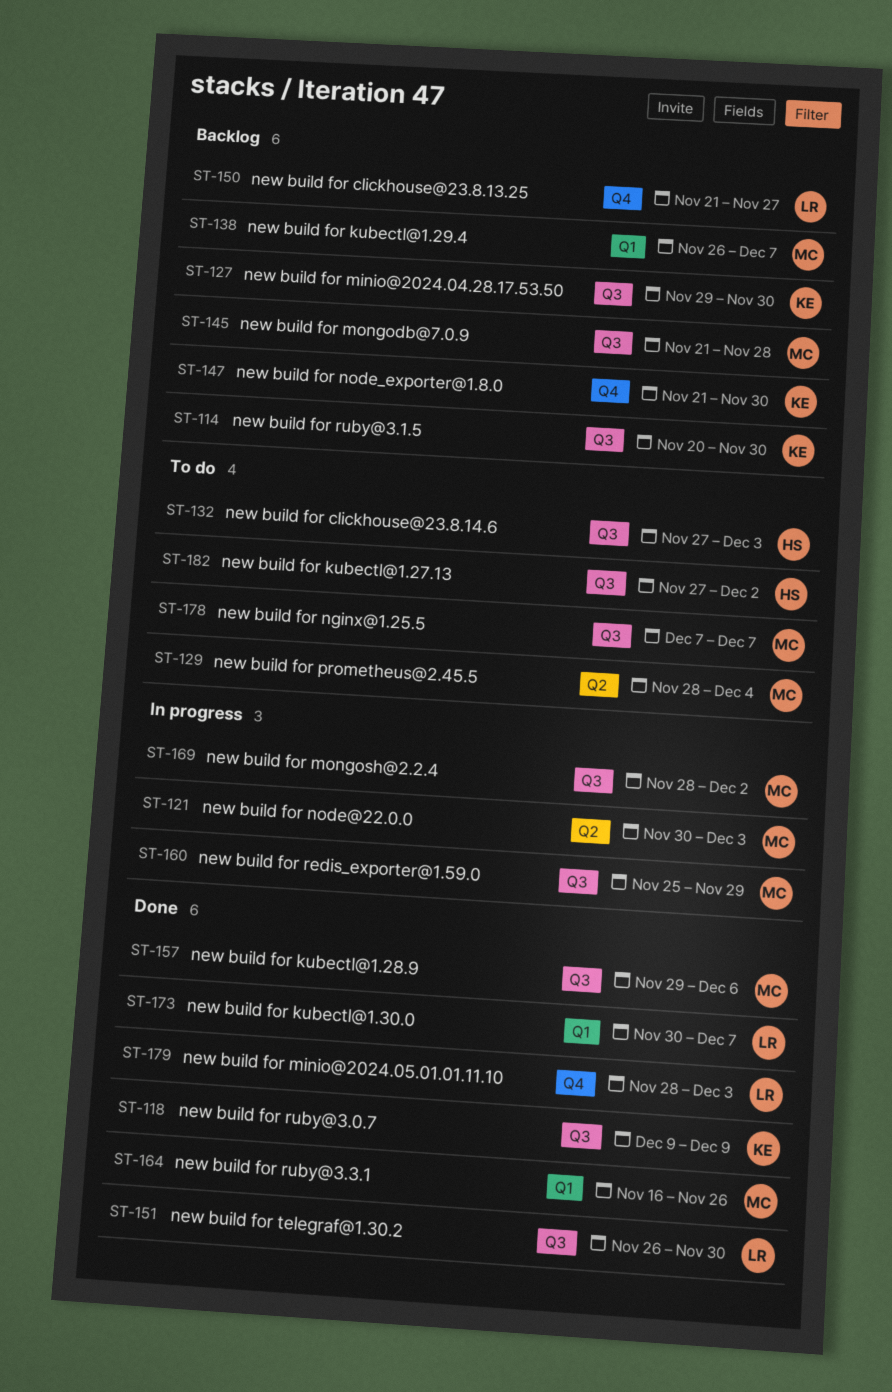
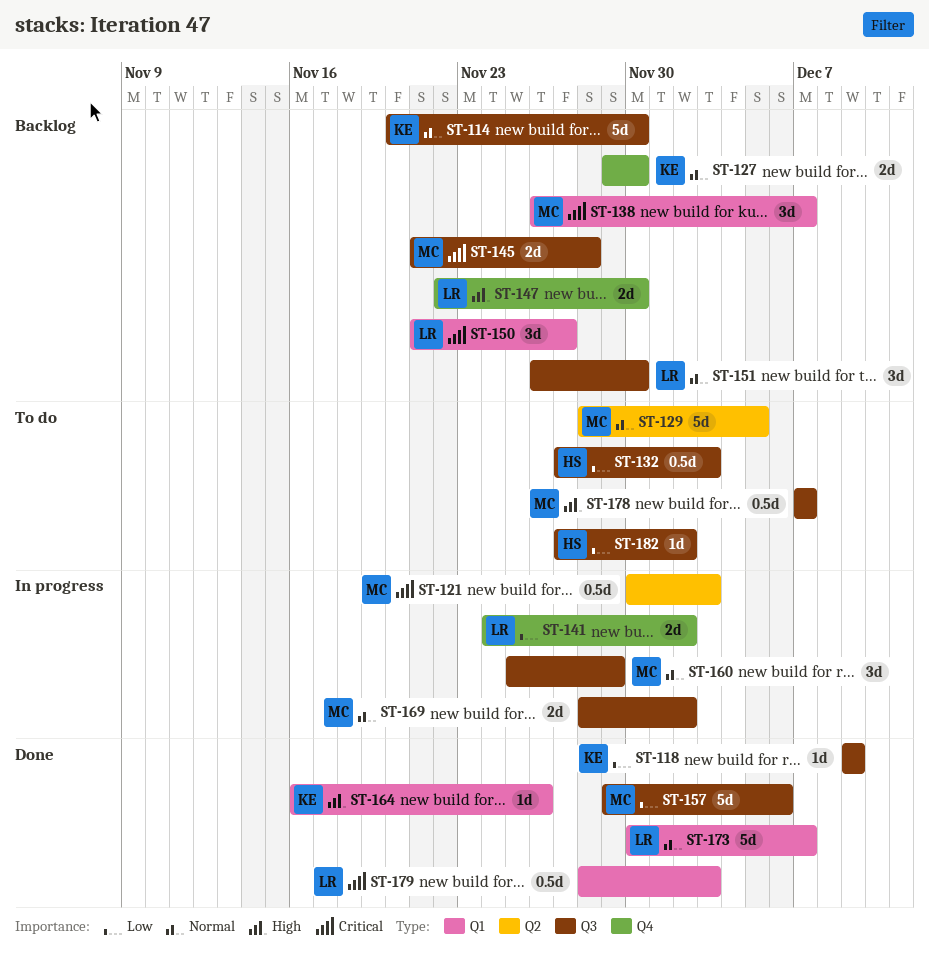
ST-127, label: Q3 -> Q4
ST-129, due: Dec 4 -> Dec 5
ST-141: none -> present
ST-147, owner: KE -> LR
ST-147, start: Nov 21 -> Nov 22
ST-150, label: Q4 -> Q1
ST-151, status: Done -> Backlog
ST-164, owner: MC -> KE
ST-179, label: Q4 -> Q1

